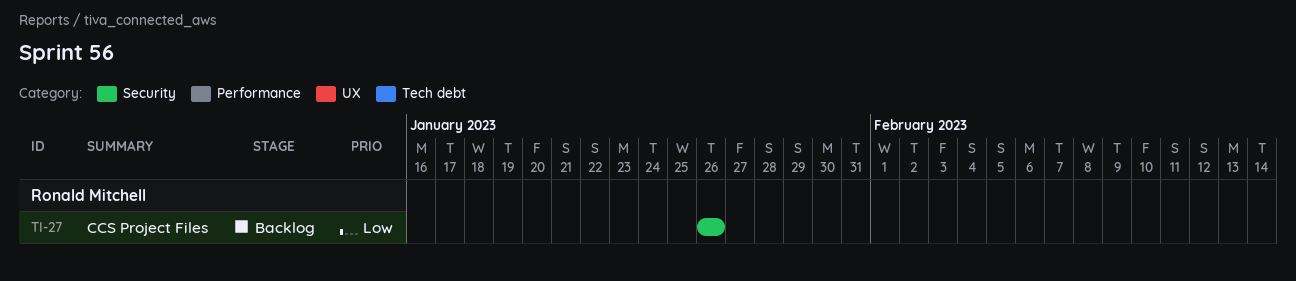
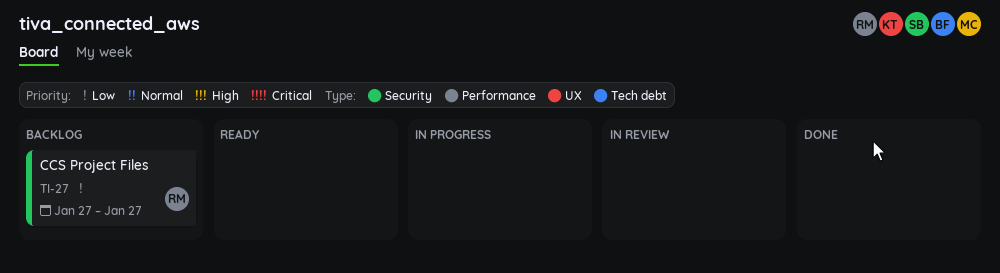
TI-27, start: Jan 26 -> Jan 27
TI-27, due: Jan 26 -> Jan 27

